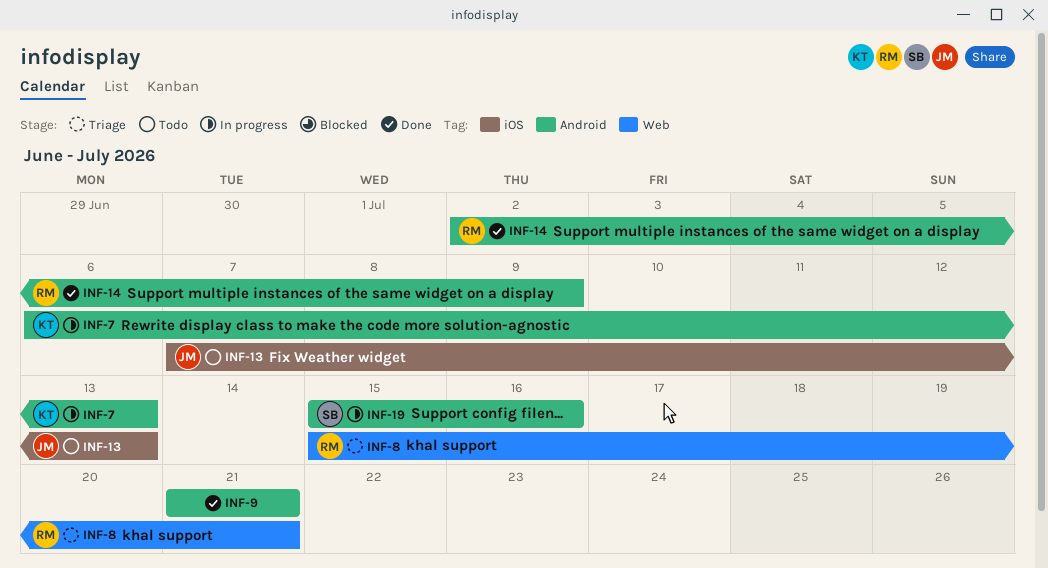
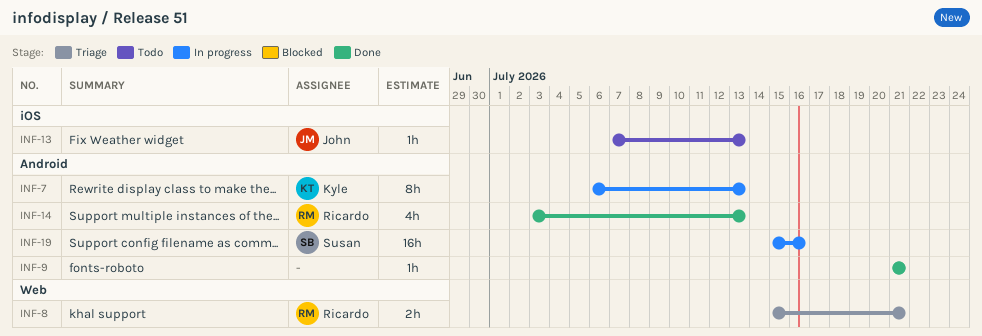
INF-14, start: Jul 2 -> Jul 3
INF-14, due: Jul 9 -> Jul 13

